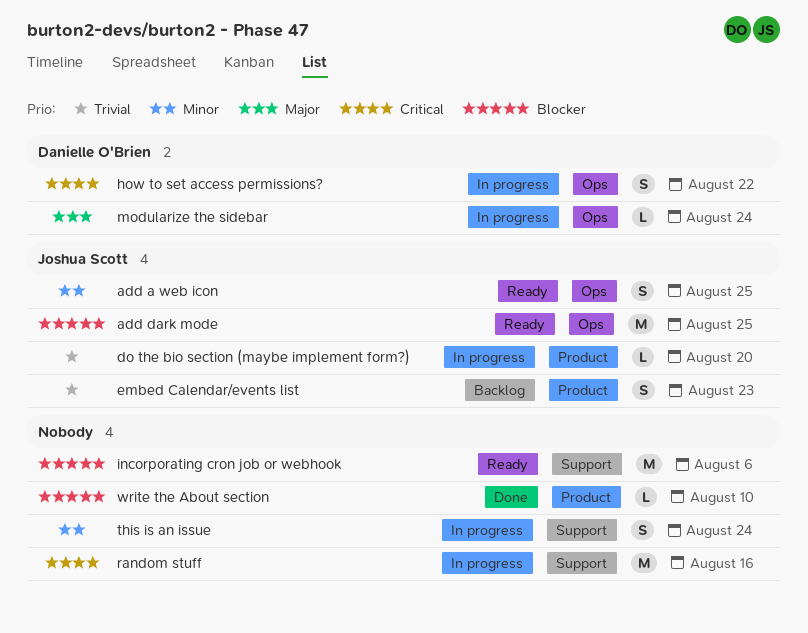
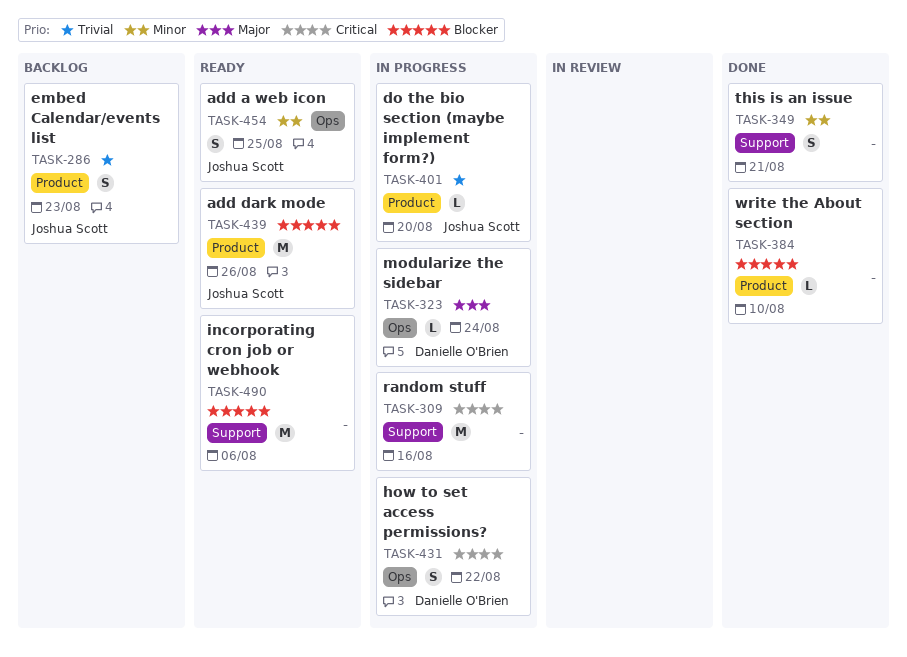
add dark mode, label: Ops -> Product
add dark mode, due: Aug 25 -> Aug 26
this is an issue, status: In progress -> Done
this is an issue, due: Aug 24 -> Aug 21

